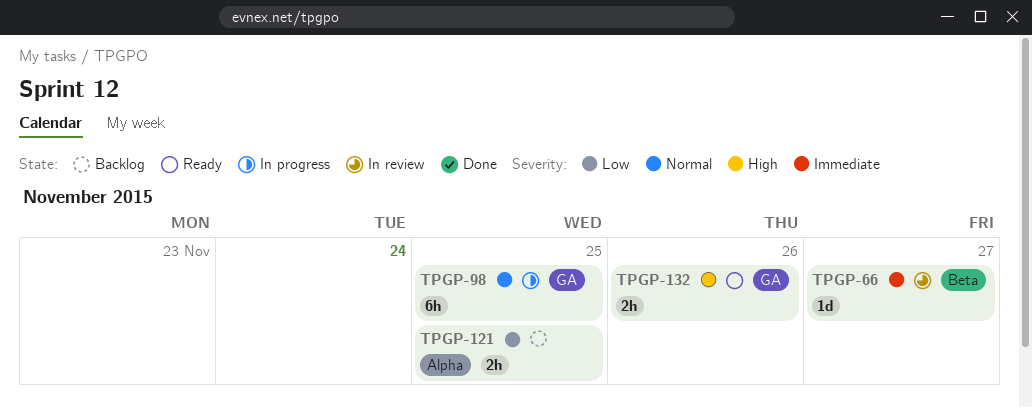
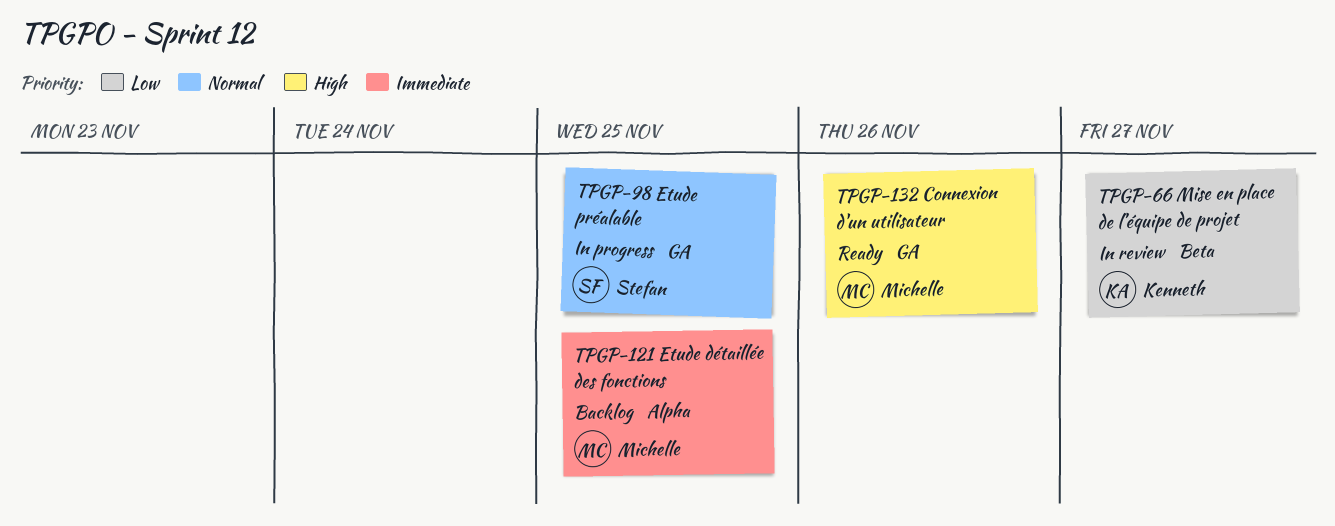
TPGP-66, priority: Immediate -> Low
TPGP-121, priority: Low -> Immediate

